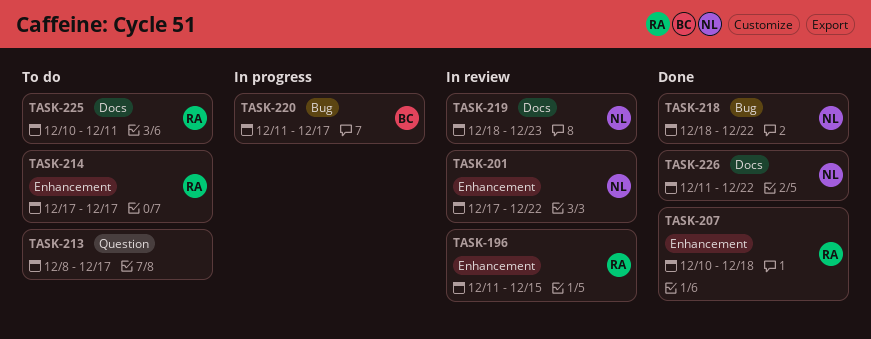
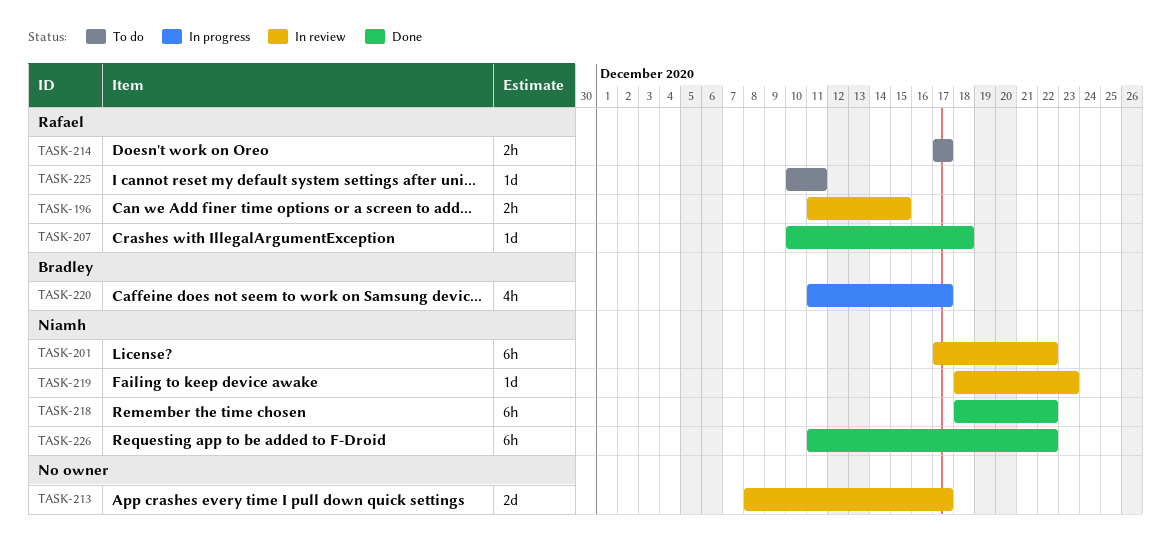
TASK-213, status: To do -> In review

